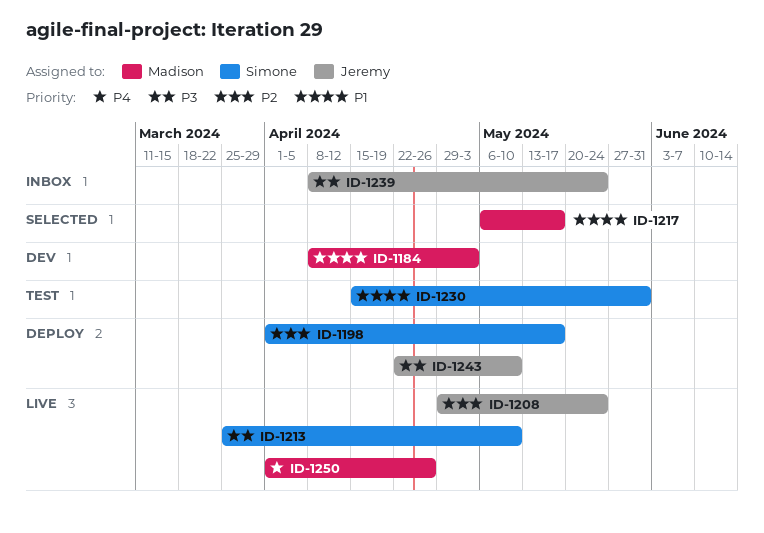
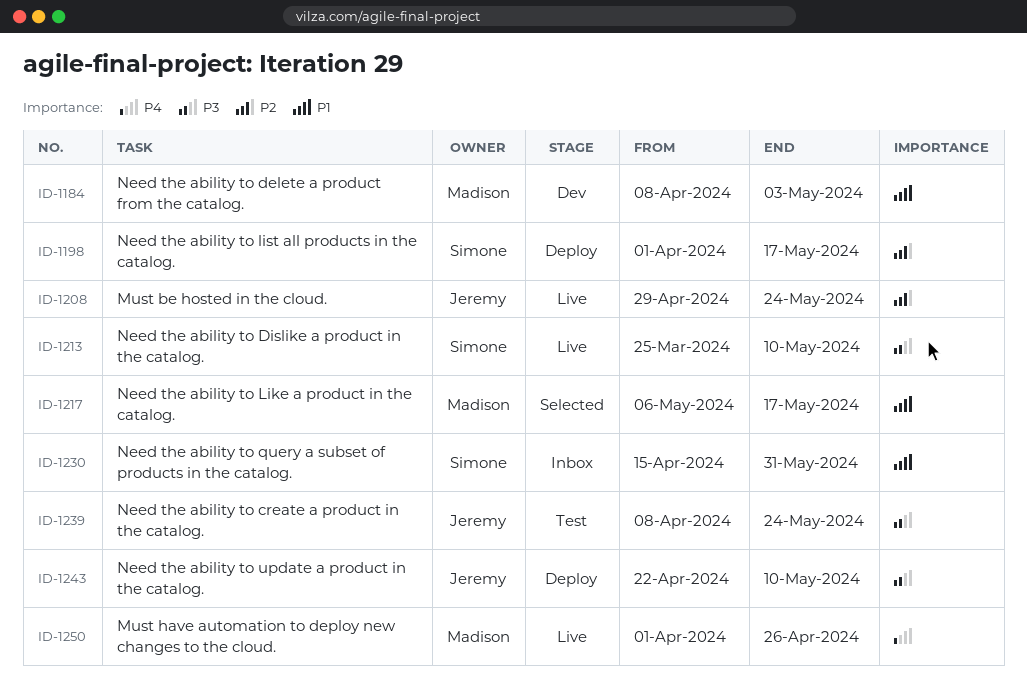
ID-1230, status: Test -> Inbox
ID-1239, status: Inbox -> Test

